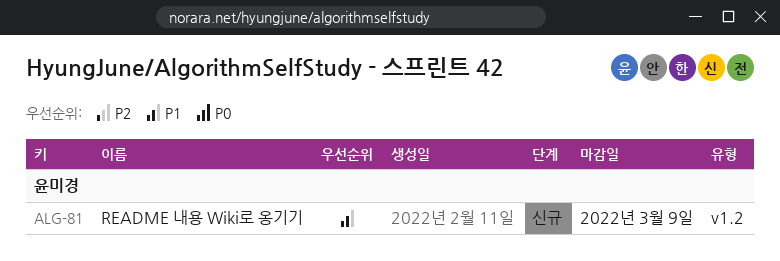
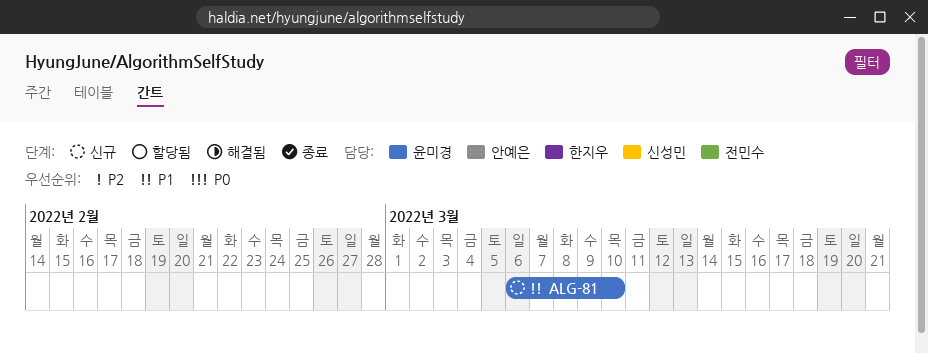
ALG-81, due: Mar 9 -> Mar 10

